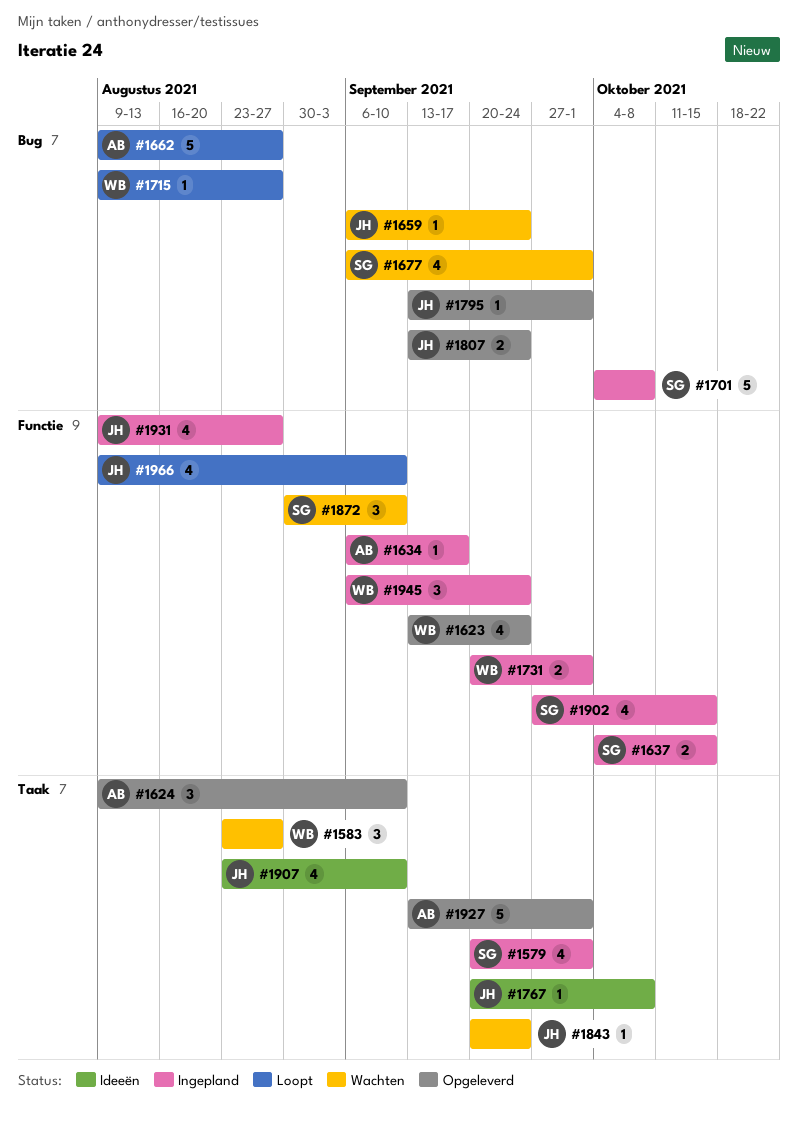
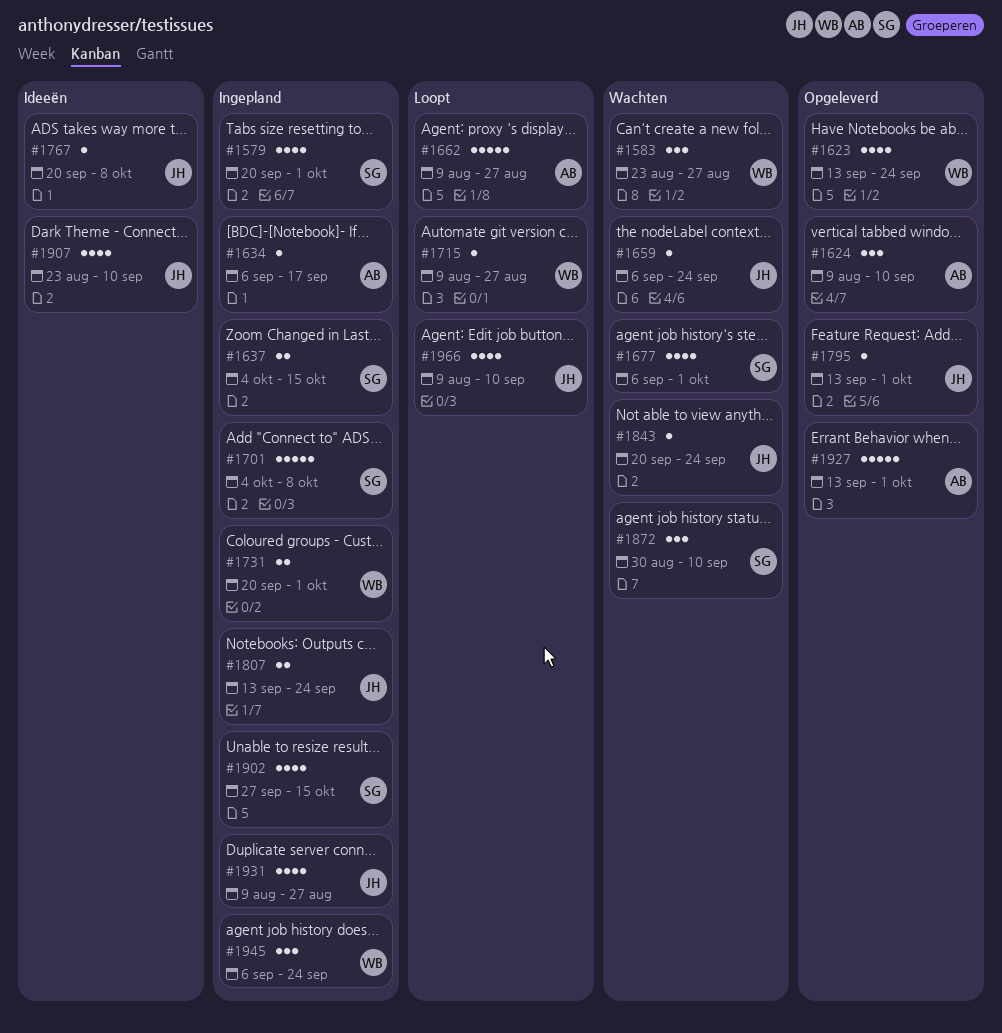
#1807, status: Opgeleverd -> Ingepland

